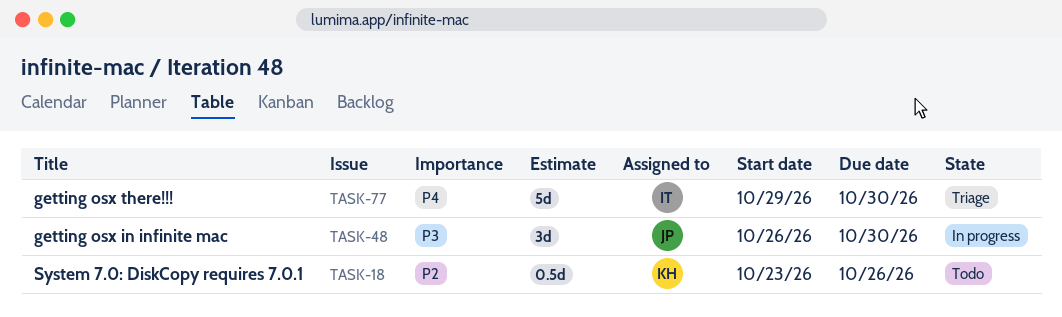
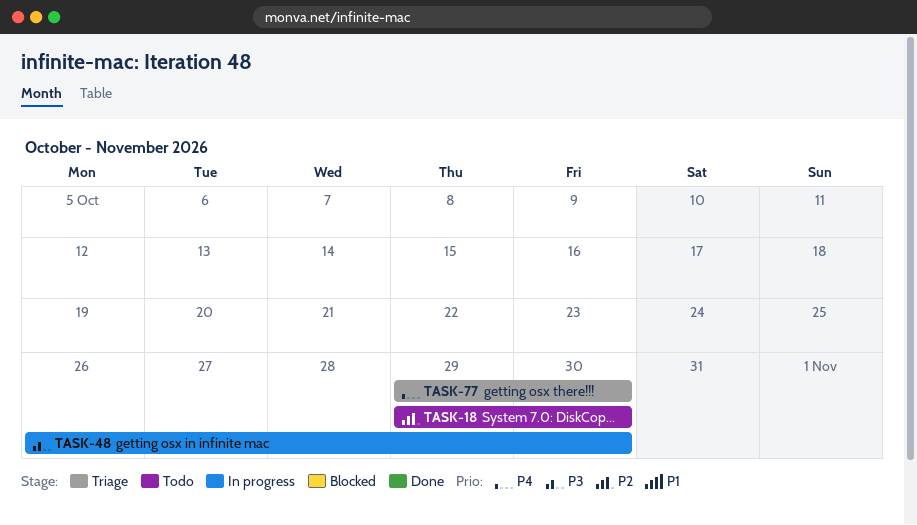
TASK-18, start: Oct 23 -> Oct 29
TASK-18, due: Oct 26 -> Oct 30

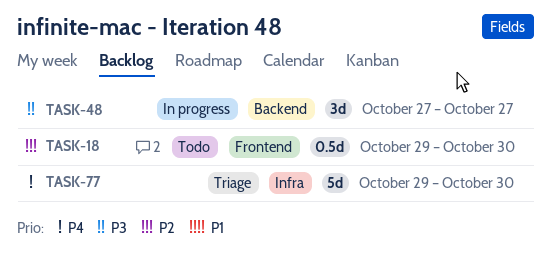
TASK-48, start: Oct 26 -> Oct 27
TASK-48, due: Oct 30 -> Oct 27

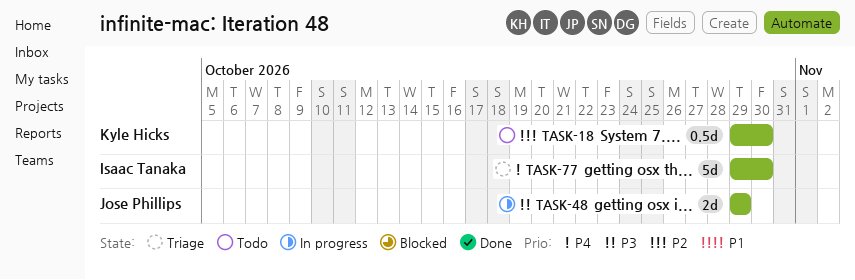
TASK-48, estimate: 3d -> 2d
TASK-48, start: Oct 27 -> Oct 29
TASK-48, due: Oct 27 -> Oct 29

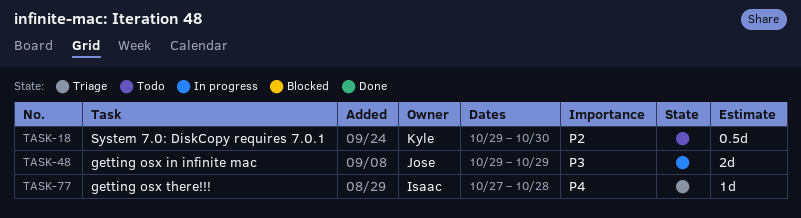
TASK-77, estimate: 5d -> 1d
TASK-77, start: Oct 29 -> Oct 27
TASK-77, due: Oct 30 -> Oct 28

